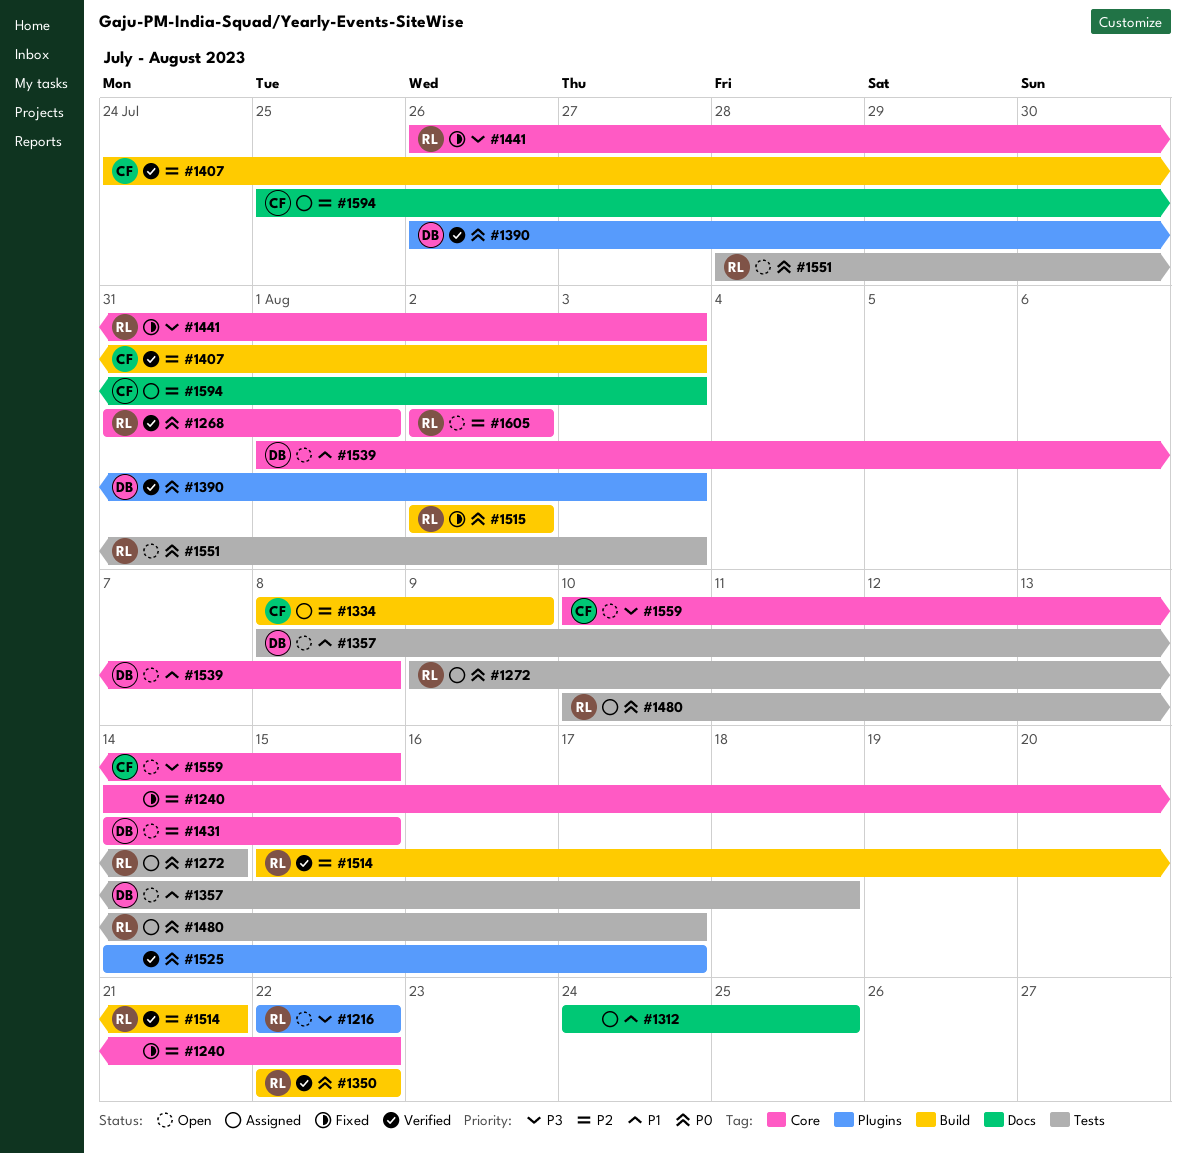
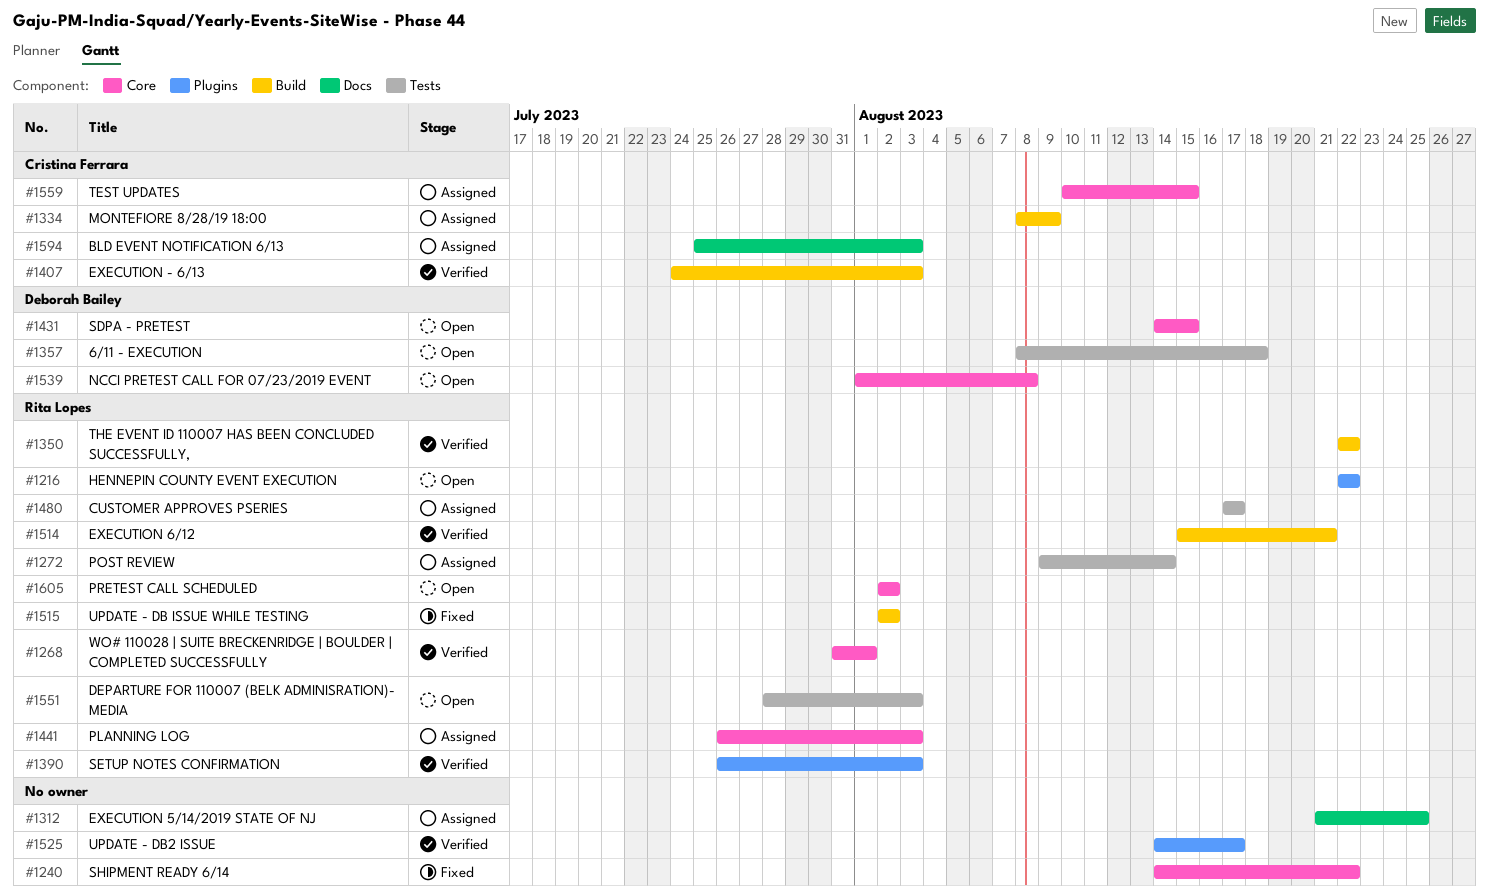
#1312, start: Aug 24 -> Aug 21
#1390, owner: Deborah Bailey -> Rita Lopes
#1441, status: Fixed -> Assigned
#1480, start: Aug 10 -> Aug 17
#1559, status: Open -> Assigned

